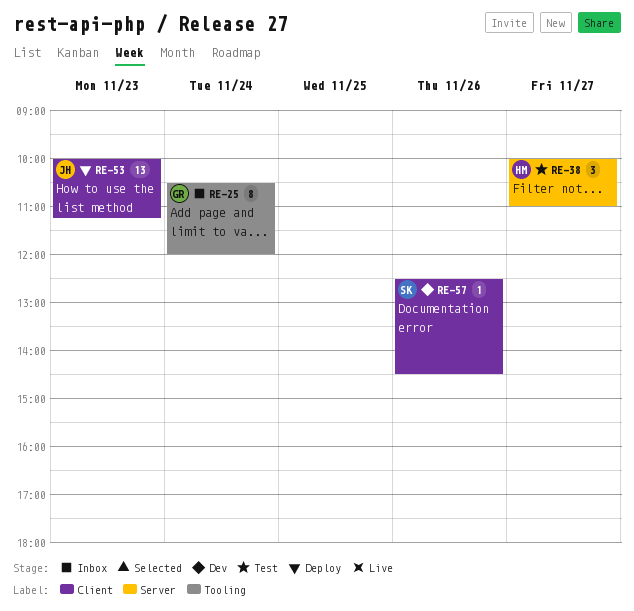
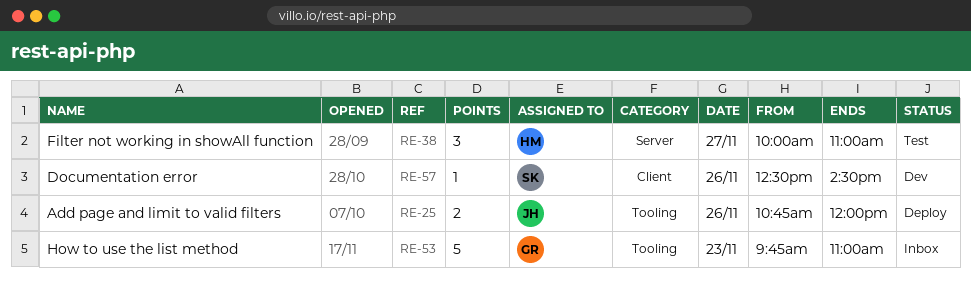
RE-25, status: Inbox -> Deploy
RE-25, owner: GR -> JH
RE-25, estimate: 8 -> 2
RE-25, day: Nov 24 -> Nov 26
RE-25, begins: 10:30 -> 10:45
RE-53, status: Deploy -> Inbox
RE-53, owner: JH -> GR
RE-53, label: Client -> Tooling
RE-53, estimate: 13 -> 5
RE-53, begins: 10:00 -> 09:45
RE-53, ends: 11:15 -> 11:00

